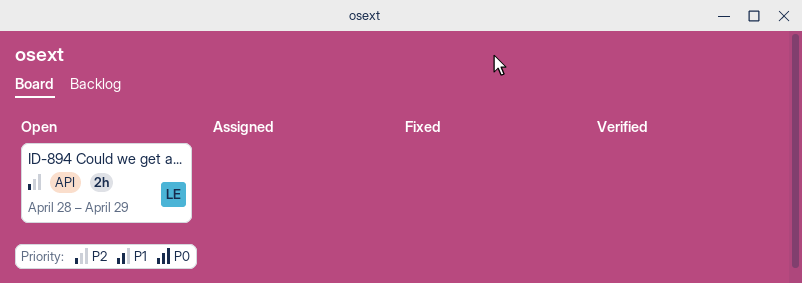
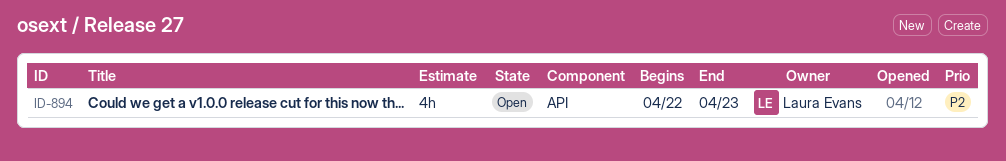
ID-894, estimate: 2h -> 4h
ID-894, start: Apr 28 -> Apr 22
ID-894, due: Apr 29 -> Apr 23

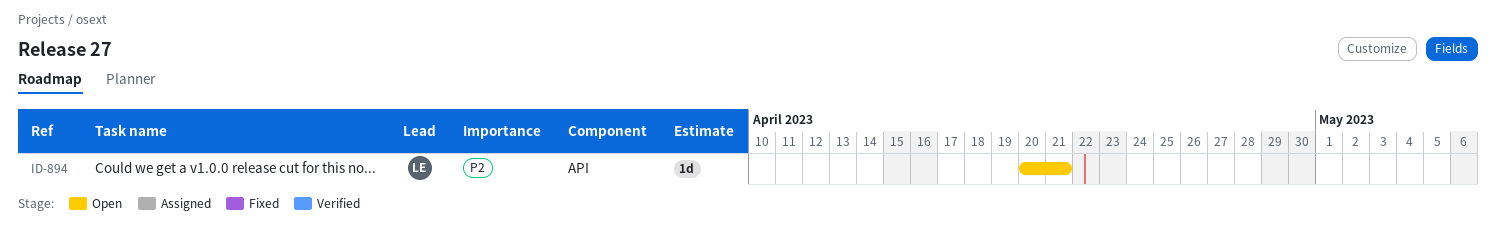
ID-894, estimate: 4h -> 1d
ID-894, start: Apr 22 -> Apr 20
ID-894, due: Apr 23 -> Apr 21

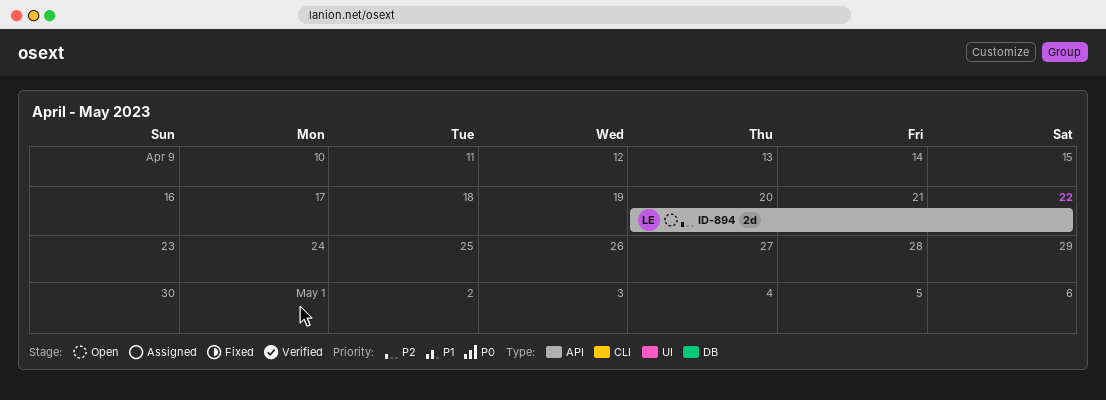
ID-894, estimate: 1d -> 2d
ID-894, due: Apr 21 -> Apr 22

